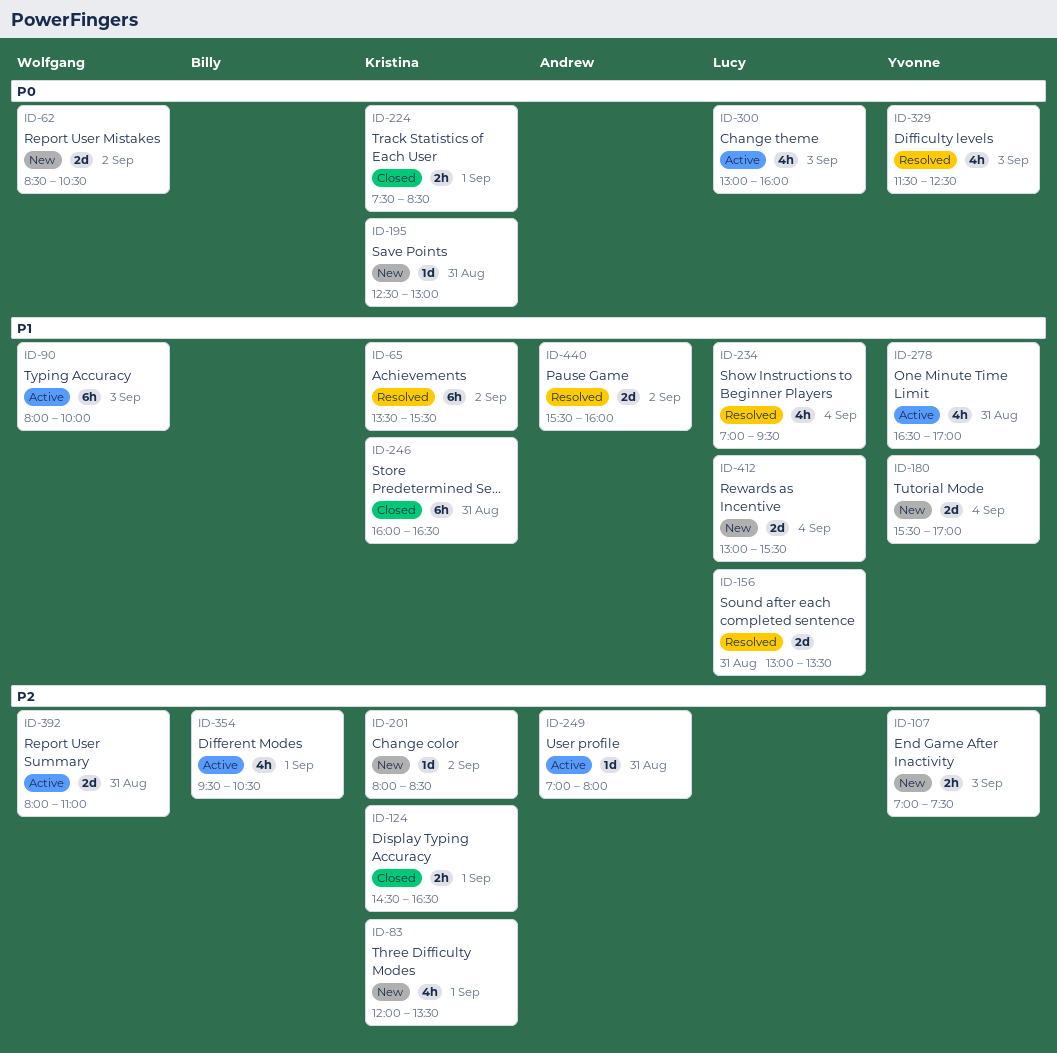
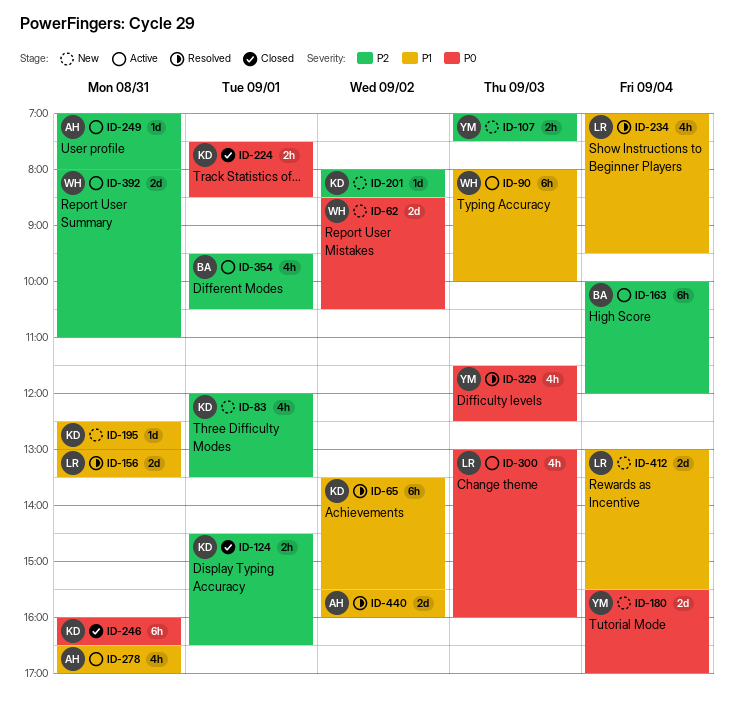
ID-163: none -> present
ID-180, priority: P1 -> P0
ID-195, priority: P0 -> P1
ID-246, priority: P1 -> P0
ID-278, owner: Yvonne -> Andrew

